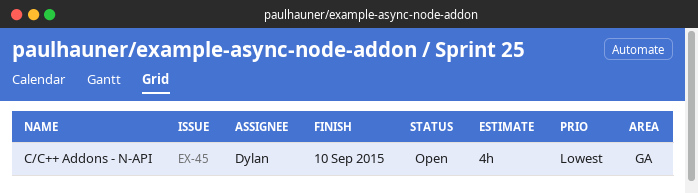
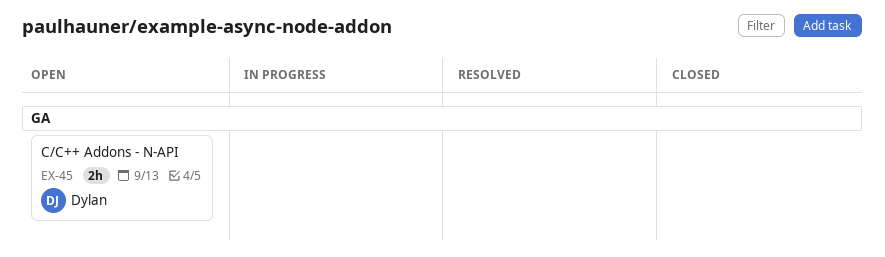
EX-45, estimate: 4h -> 2h
EX-45, due: Sep 10 -> Sep 13

